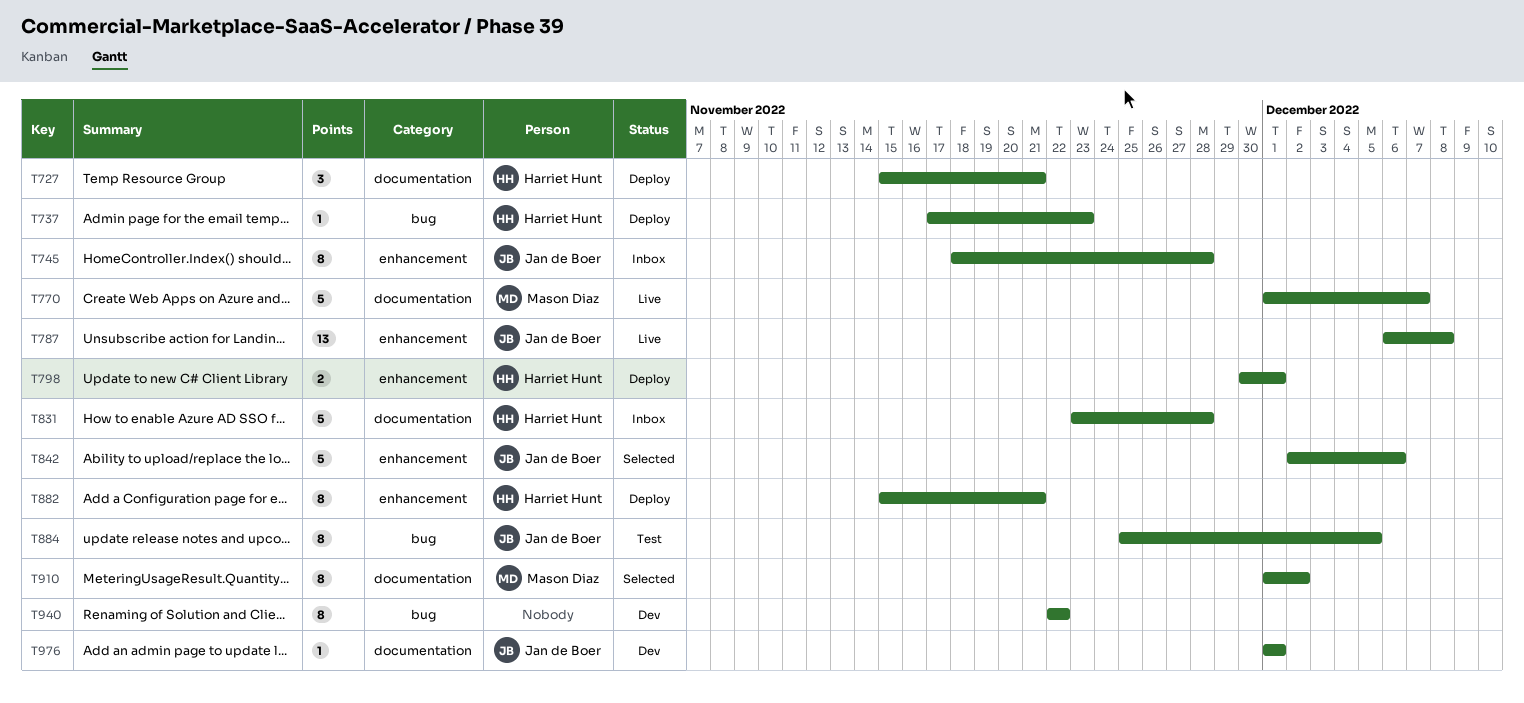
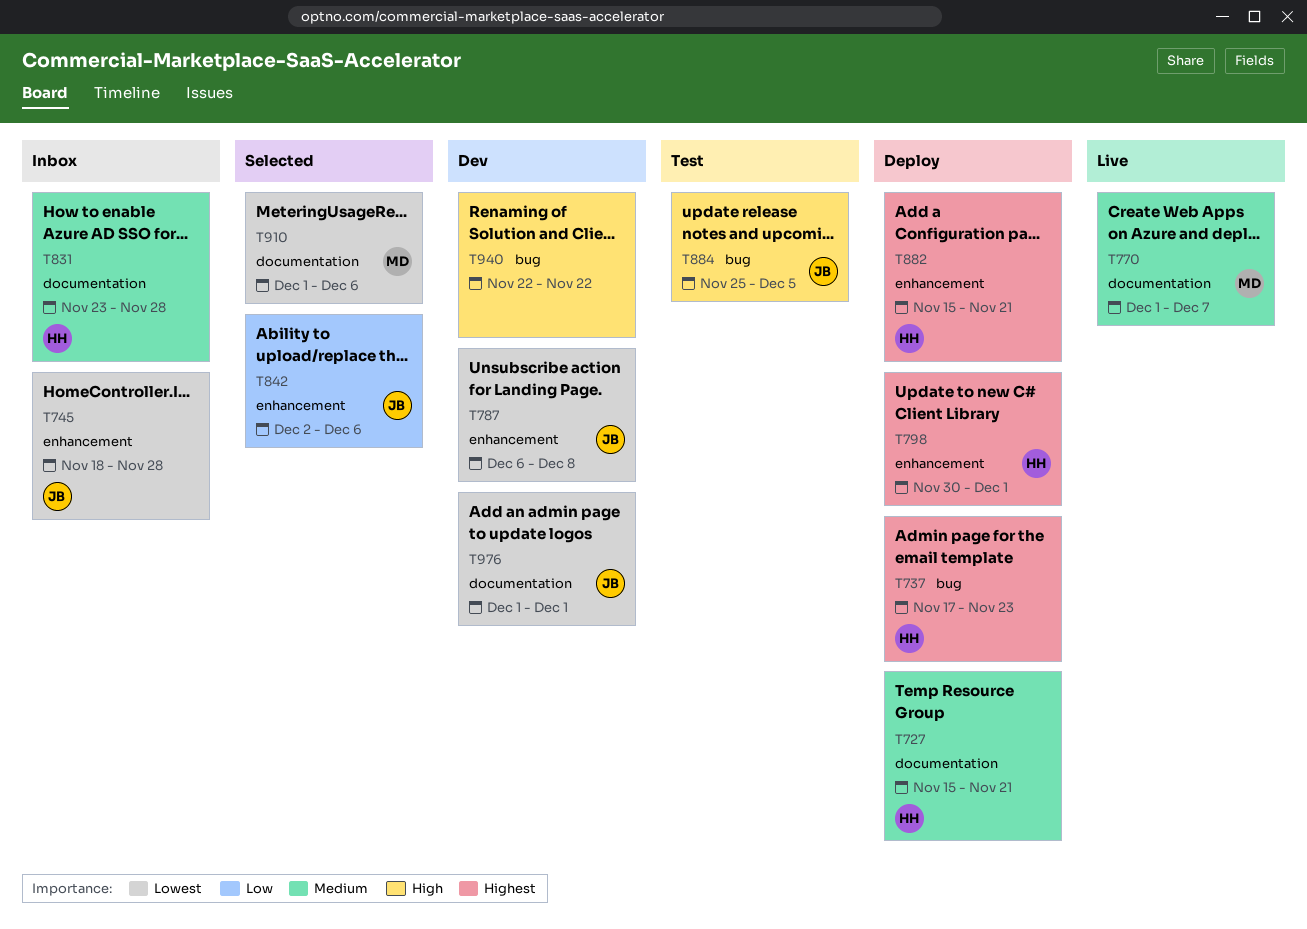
T787, status: Live -> Dev
T910, due: Dec 2 -> Dec 6

